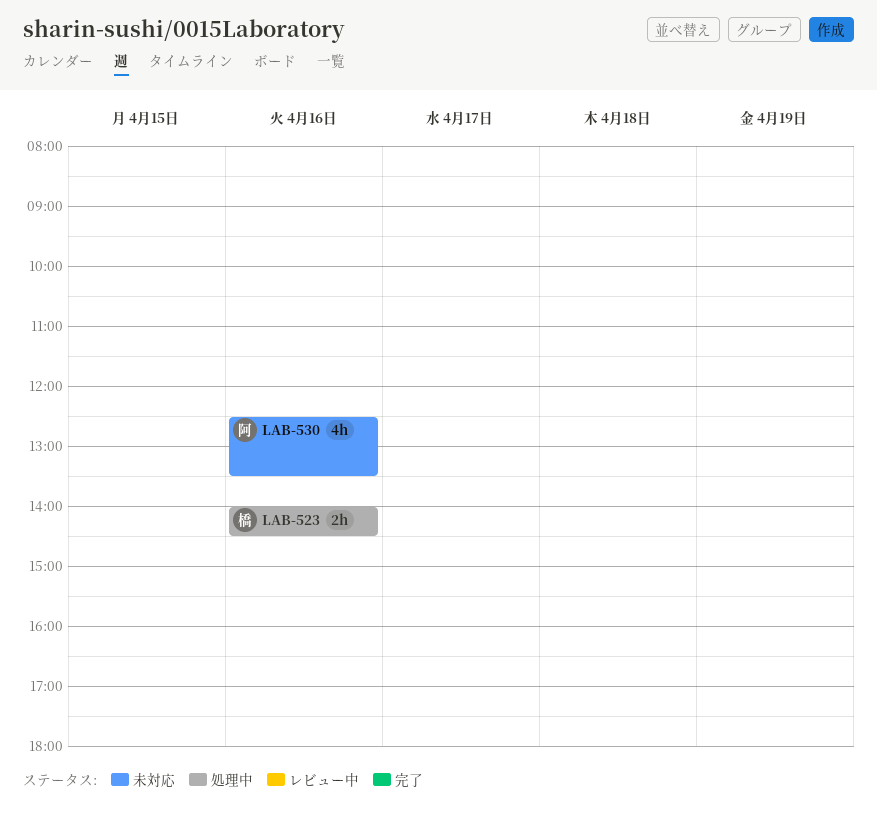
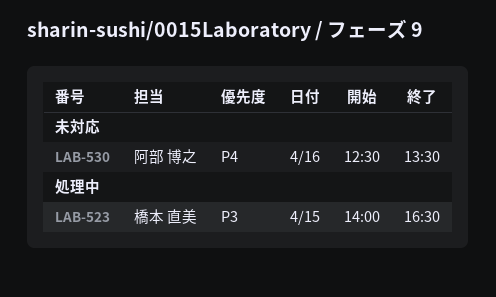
LAB-523, day: Apr 16 -> Apr 15
LAB-523, ends: 14:30 -> 16:30

